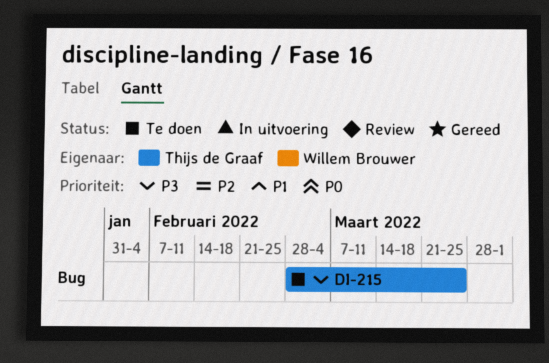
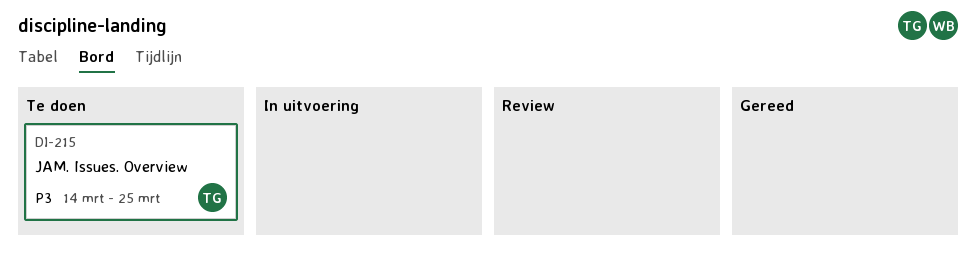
DI-215, start: Feb 28 -> Mar 14

